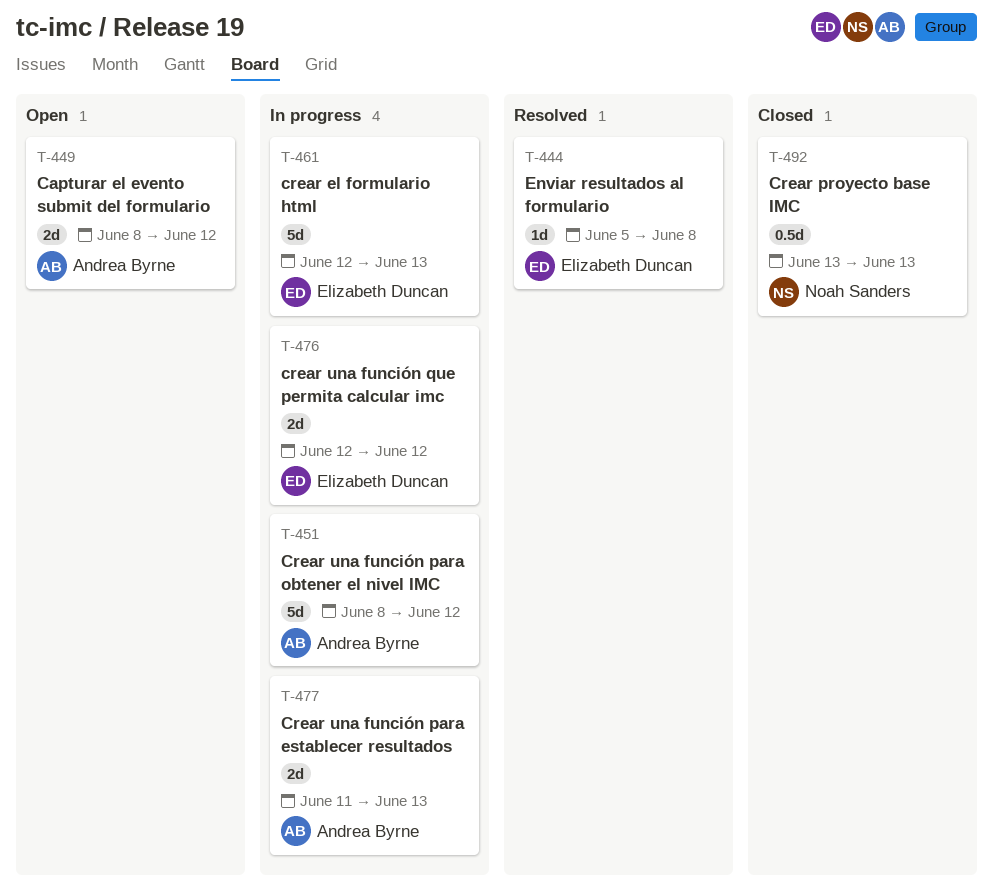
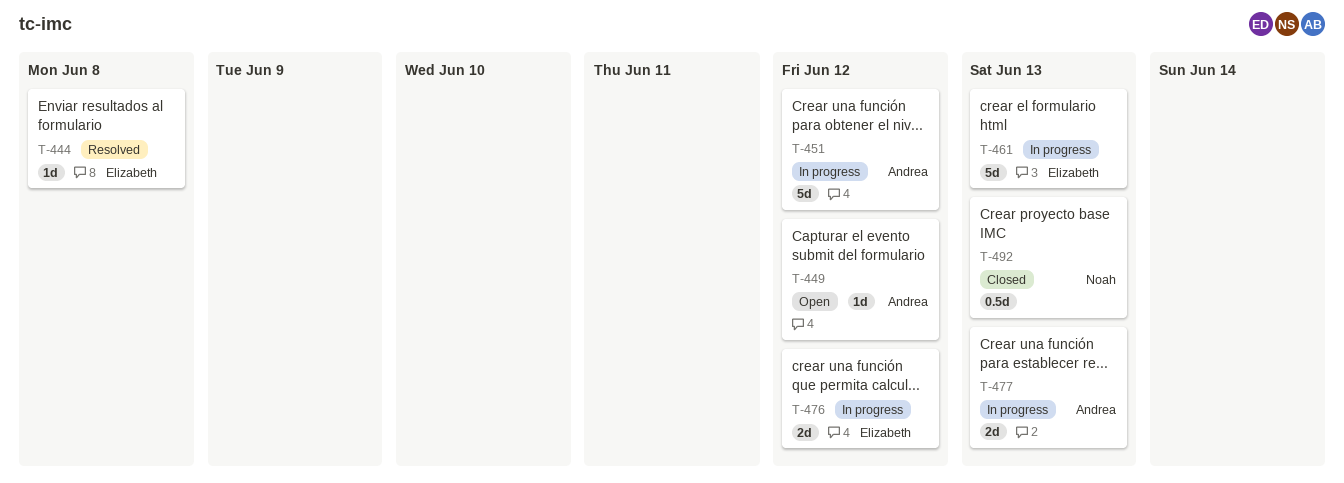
T-449, estimate: 2d -> 1d

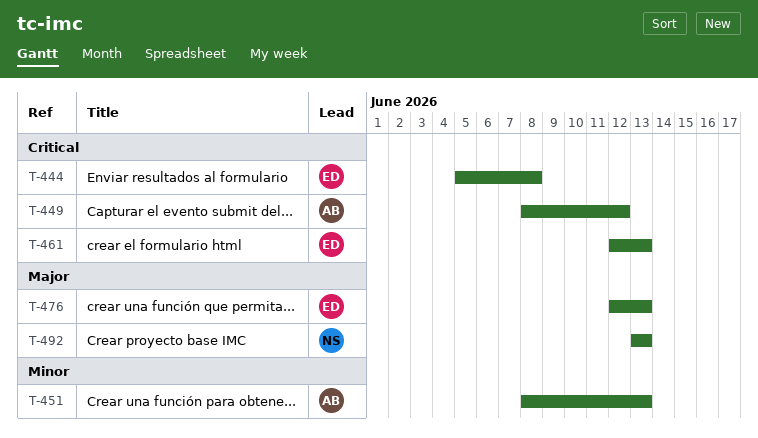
T-451, due: Jun 12 -> Jun 13
T-476, due: Jun 12 -> Jun 13
T-477: present -> none

